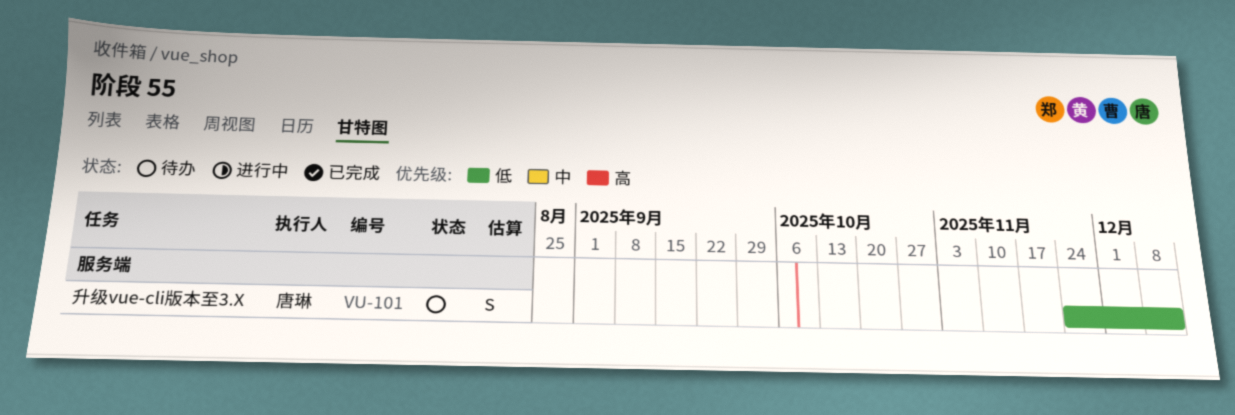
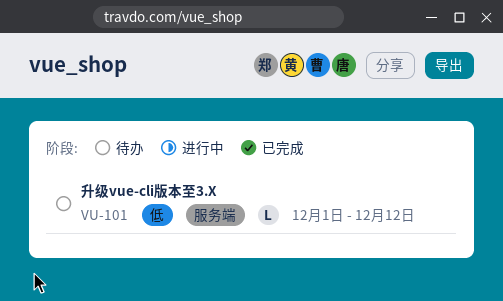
VU-101, estimate: S -> L
VU-101, start: Nov 24 -> Dec 1

